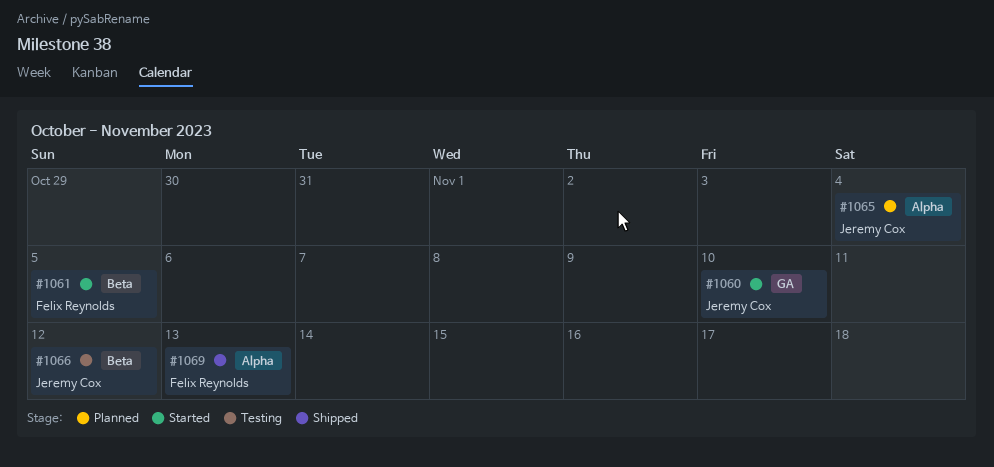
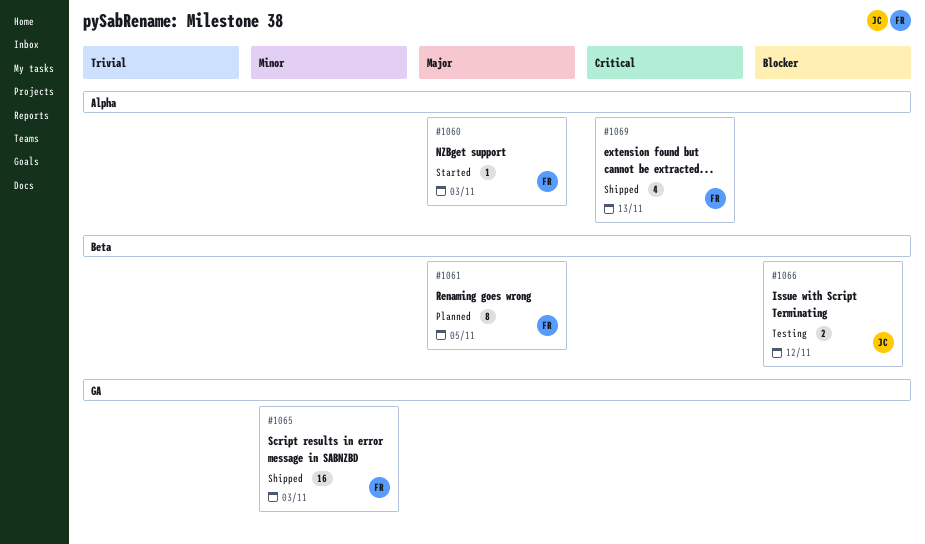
#1060, owner: Jeremy Cox -> Felix Reynolds
#1060, label: GA -> Alpha
#1060, due: Nov 10 -> Nov 3
#1061, status: Started -> Planned
#1065, status: Planned -> Shipped
#1065, owner: Jeremy Cox -> Felix Reynolds
#1065, label: Alpha -> GA
#1065, due: Nov 4 -> Nov 3

